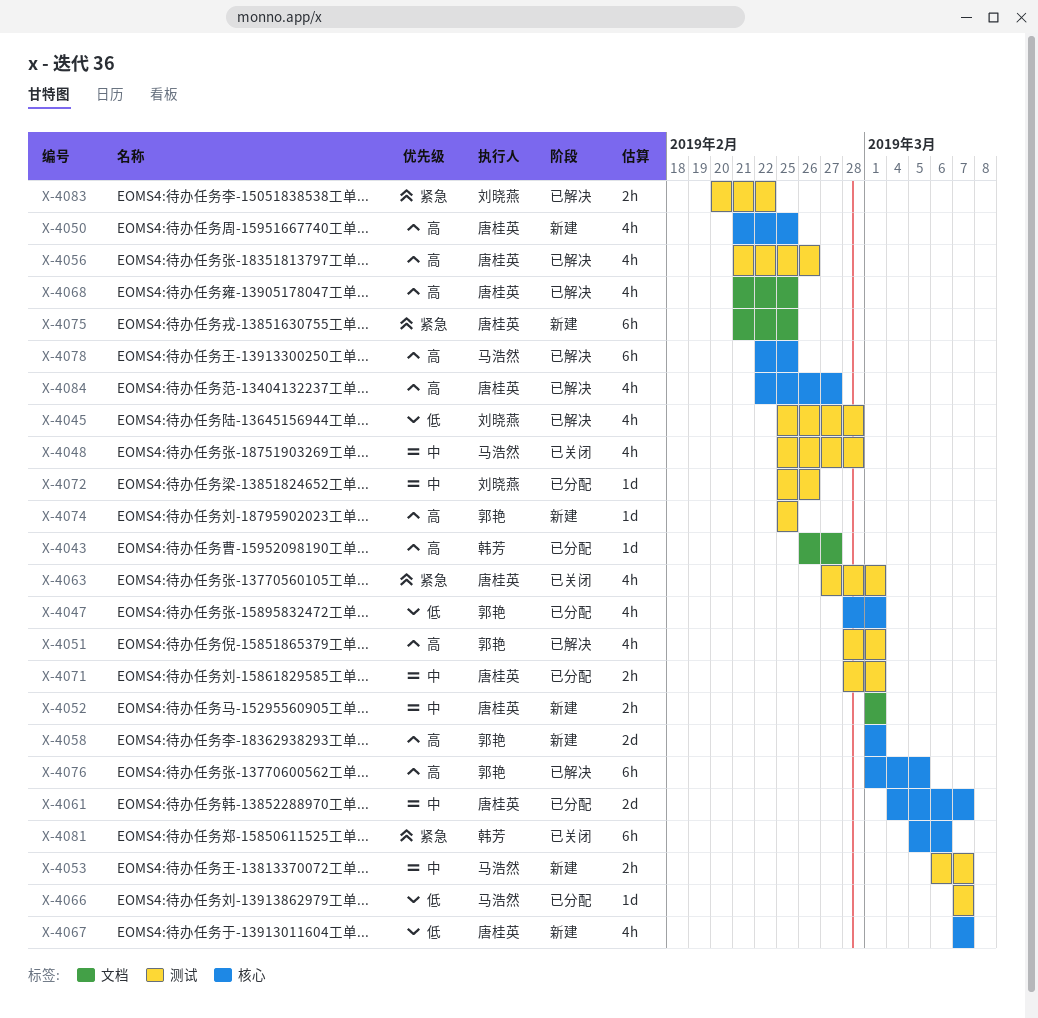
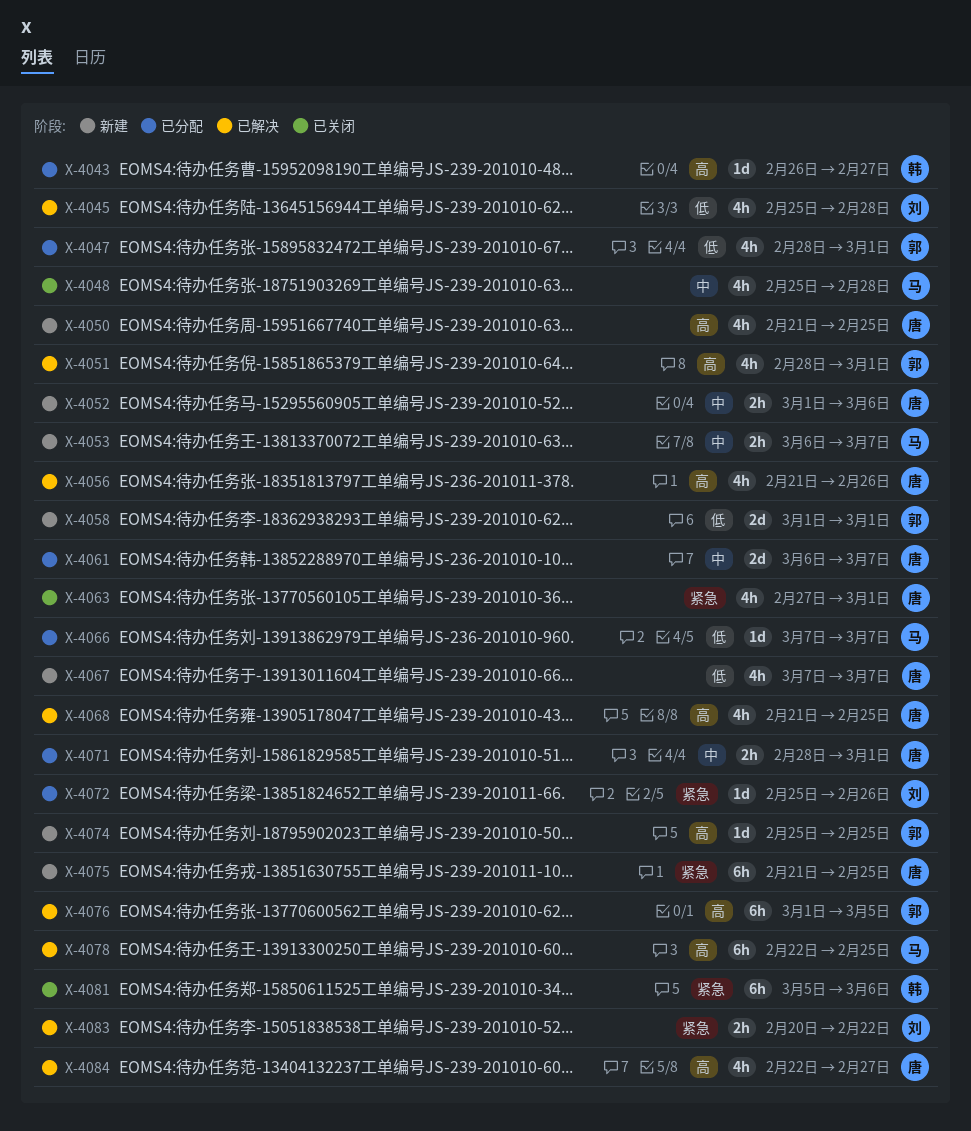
X-4052, due: Mar 1 -> Mar 6
X-4058, priority: 高 -> 低
X-4061, start: Mar 4 -> Mar 6
X-4072, priority: 中 -> 紧急

